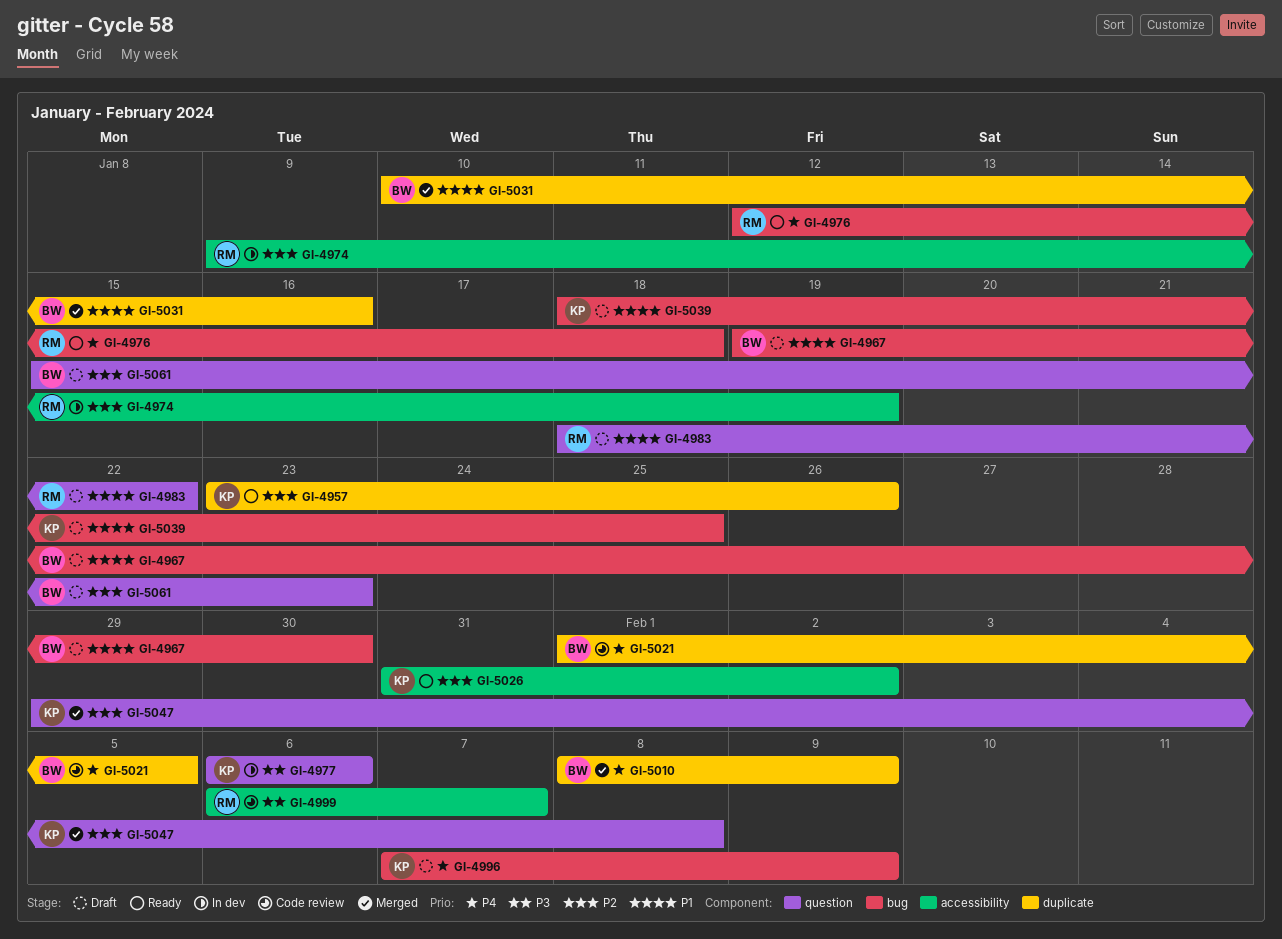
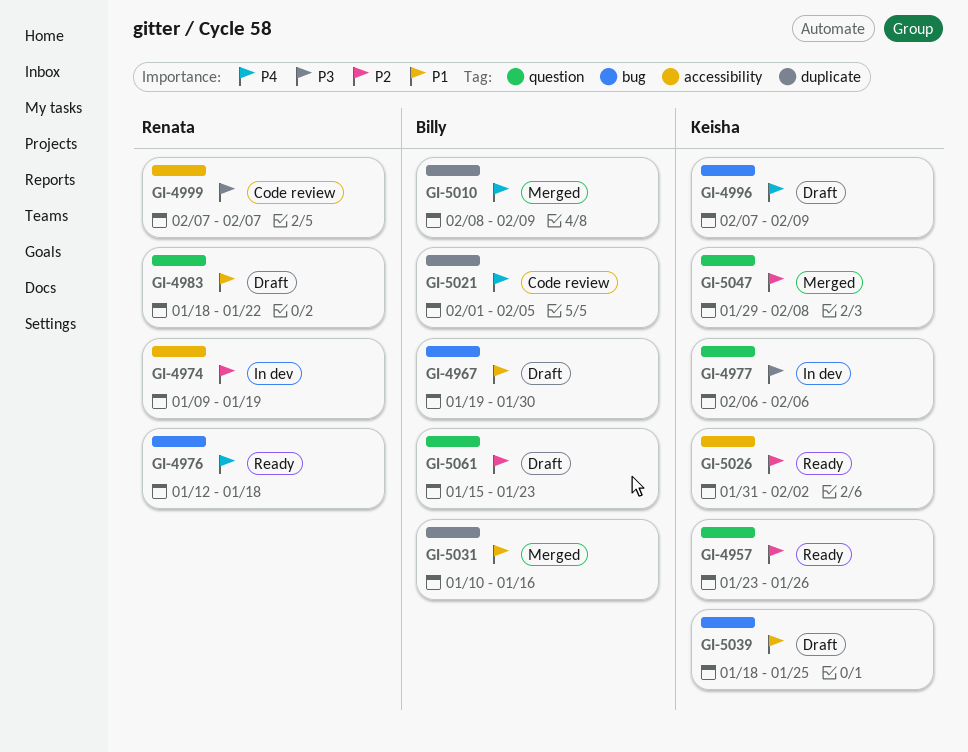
GI-4957, label: duplicate -> question
GI-4999, start: Feb 6 -> Feb 7

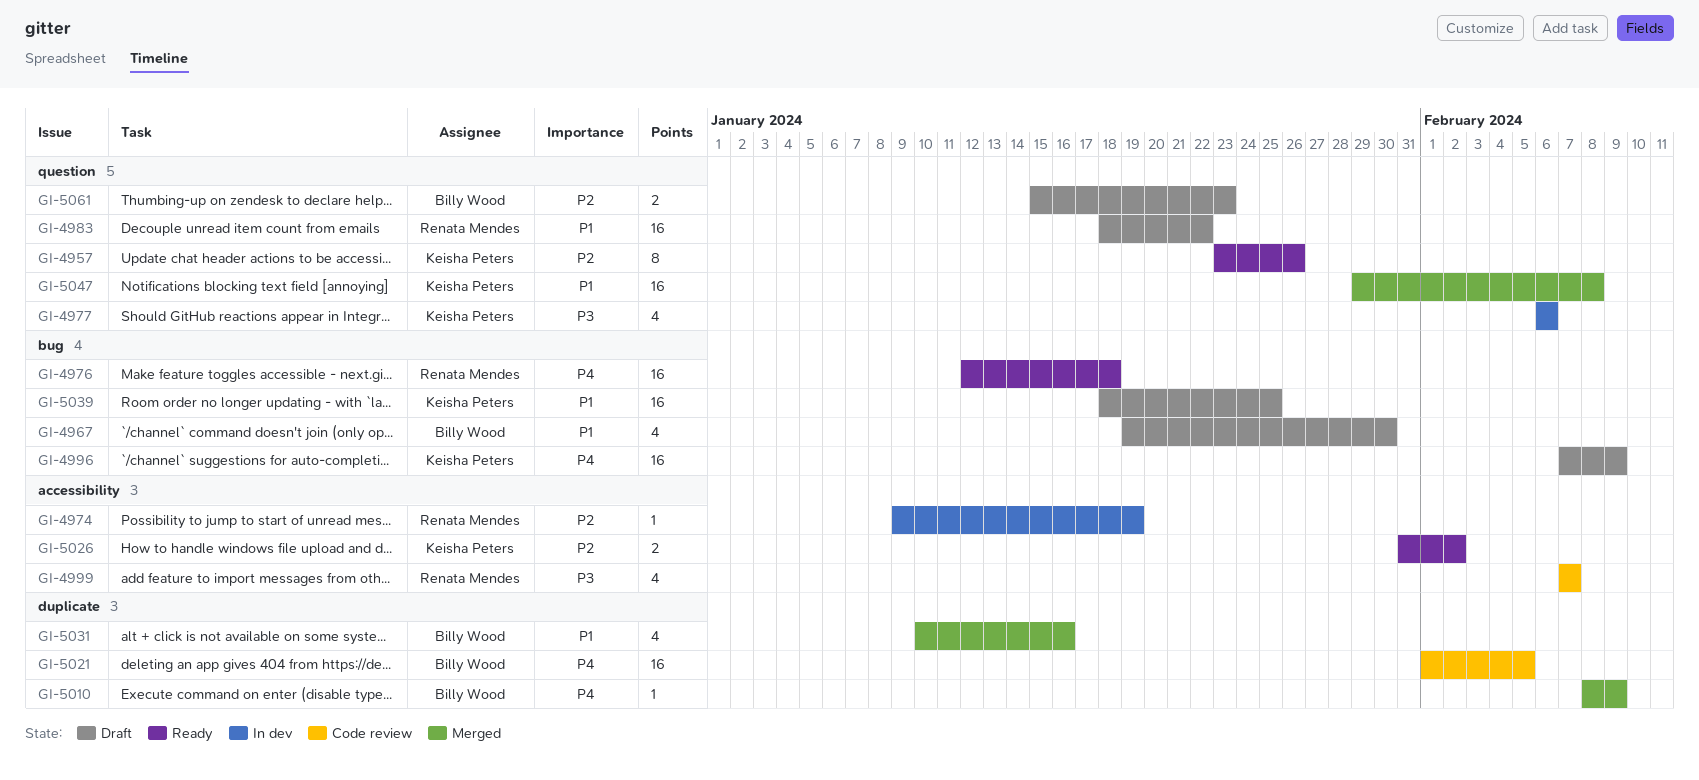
GI-5047, priority: P2 -> P1

